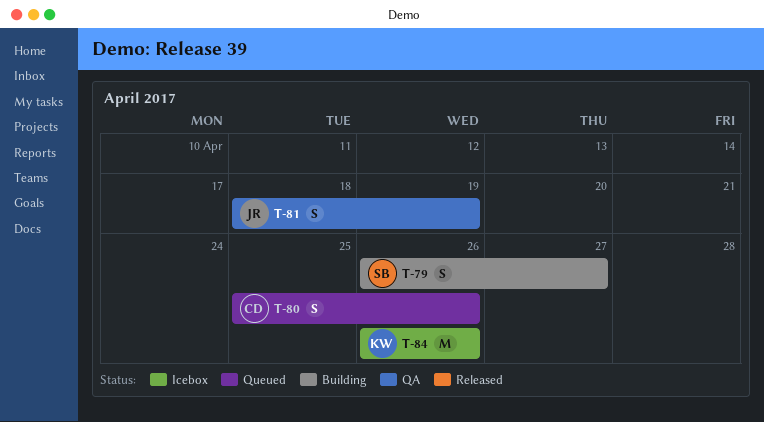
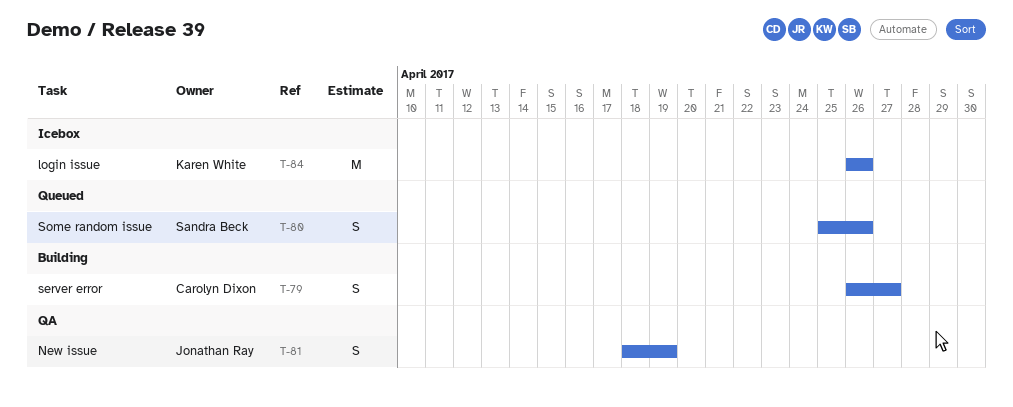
T-79, owner: Sandra Beck -> Carolyn Dixon
T-80, owner: Carolyn Dixon -> Sandra Beck

